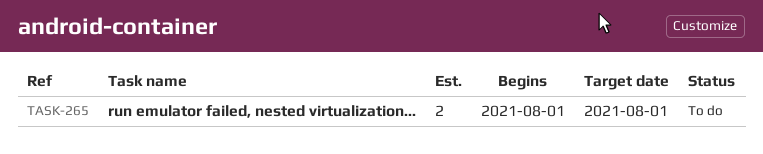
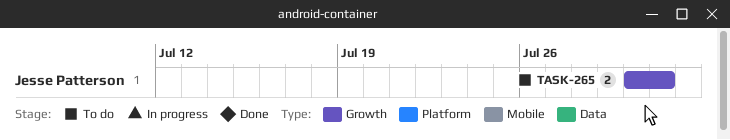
TASK-265, start: Aug 1 -> Jul 30
TASK-265, due: Aug 1 -> Jul 31

